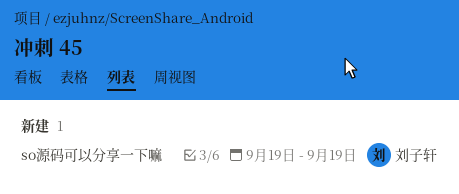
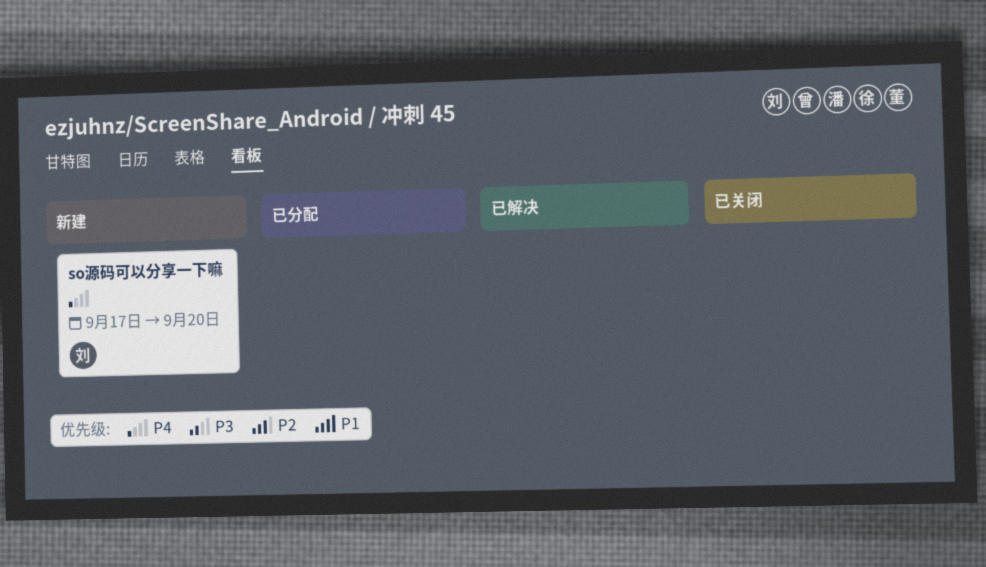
so源码可以分享一下嘛, start: Sep 19 -> Sep 17
so源码可以分享一下嘛, due: Sep 19 -> Sep 20

